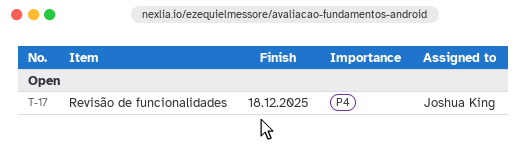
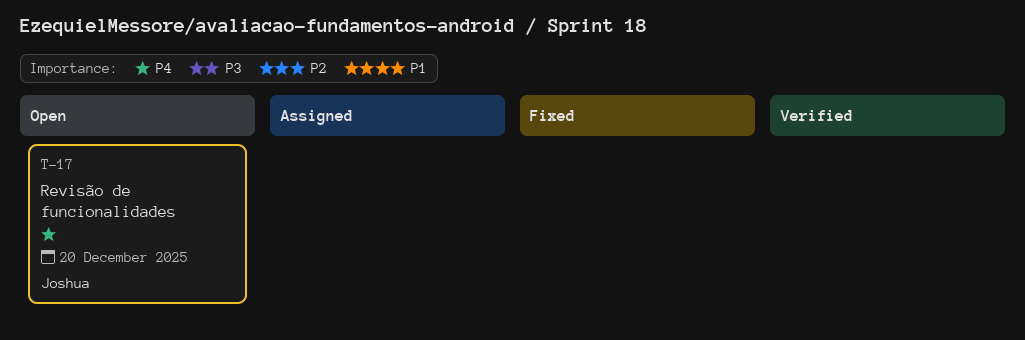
T-17, due: Dec 18 -> Dec 20

